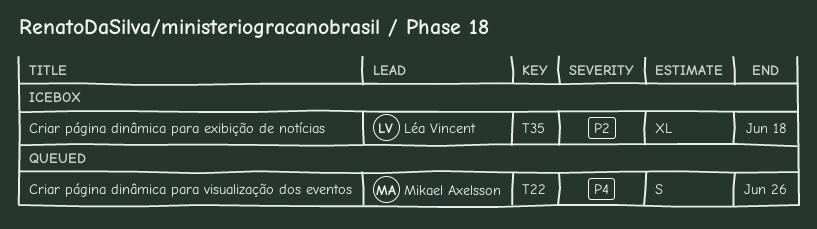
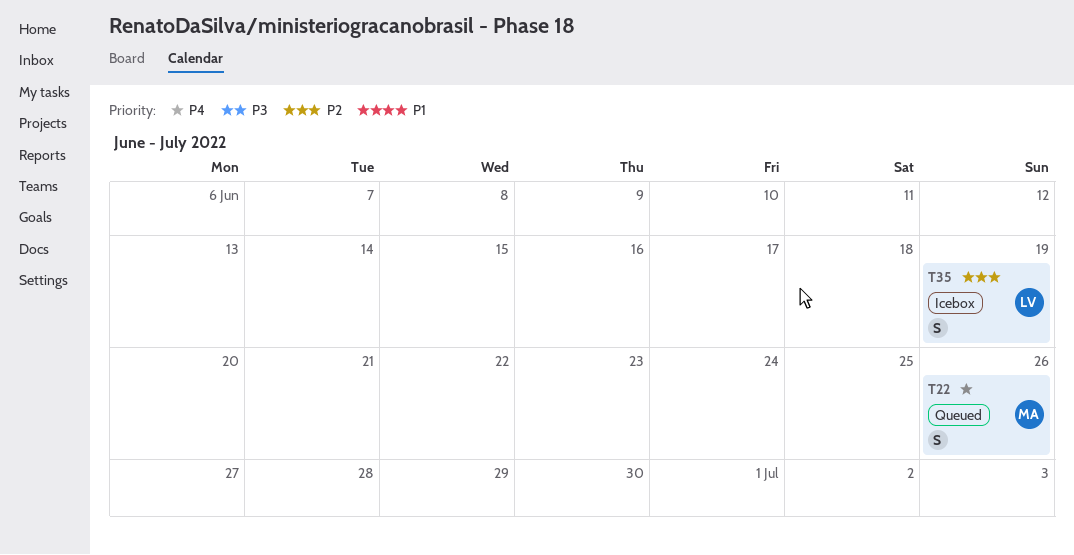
T35, estimate: XL -> S
T35, due: Jun 18 -> Jun 19

